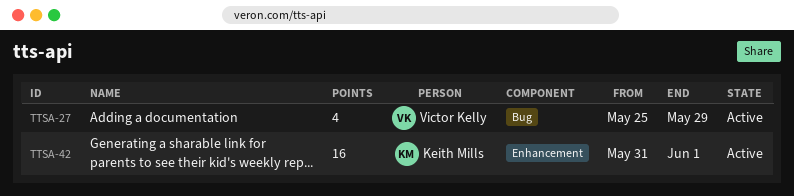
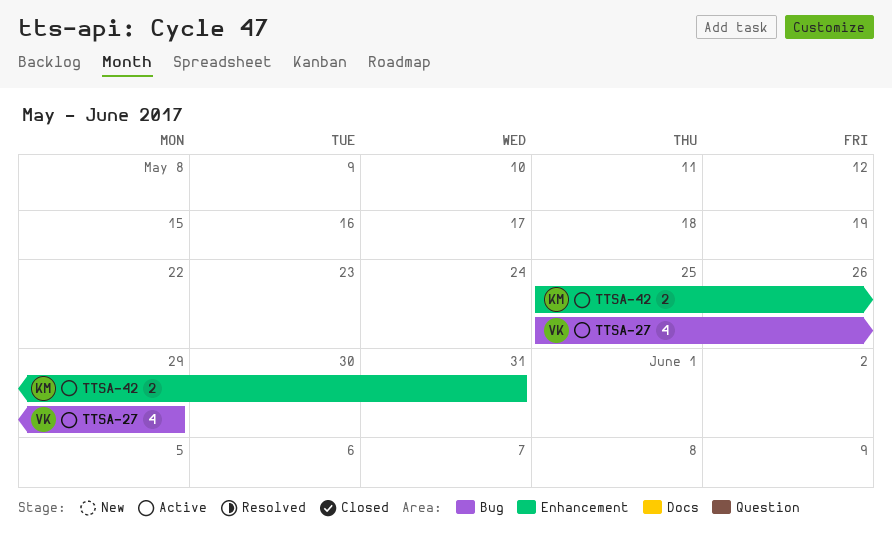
TTSA-42, estimate: 16 -> 2
TTSA-42, start: May 31 -> May 25
TTSA-42, due: Jun 1 -> May 31

